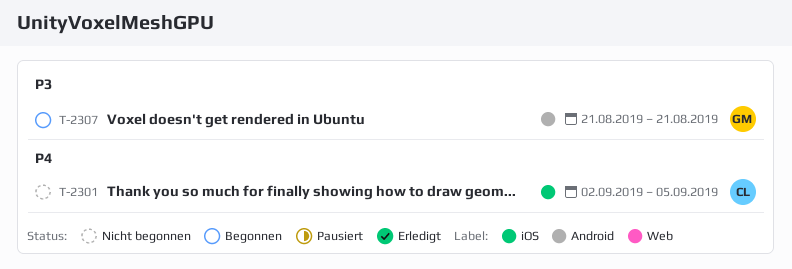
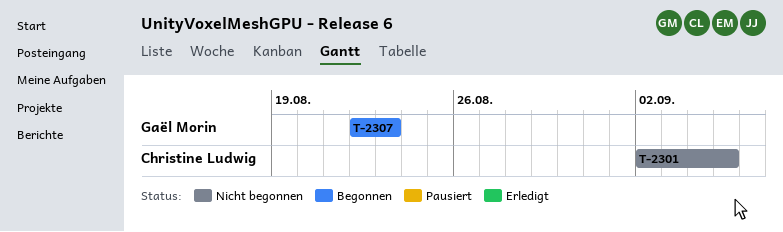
T-2307, start: Aug 21 -> Aug 22
T-2307, due: Aug 21 -> Aug 23

